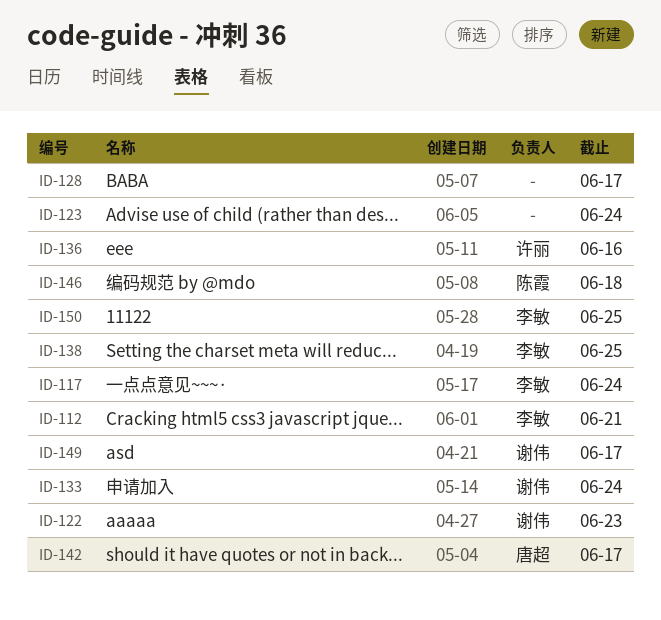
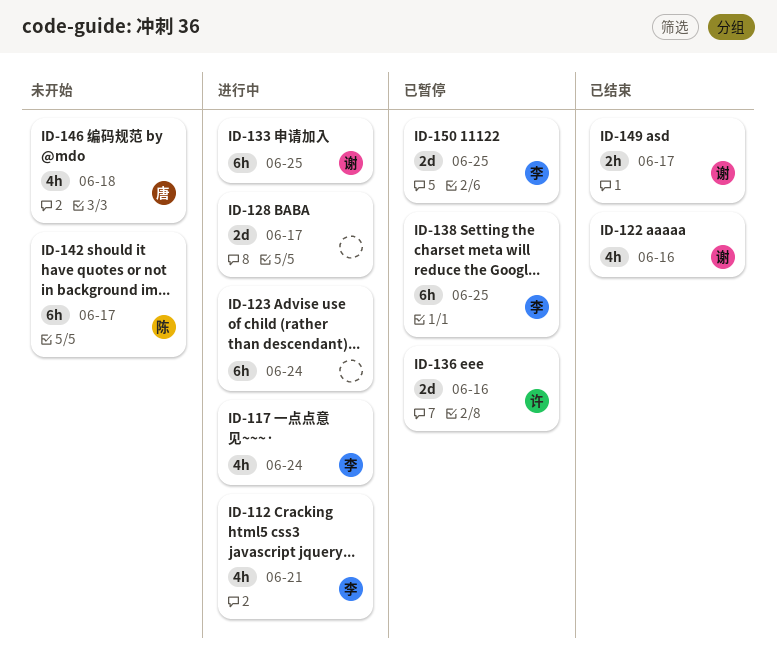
ID-122, due: Jun 23 -> Jun 16
ID-133, due: Jun 24 -> Jun 25
ID-142, owner: 唐超 -> 陈霞
ID-146, owner: 陈霞 -> 唐超

